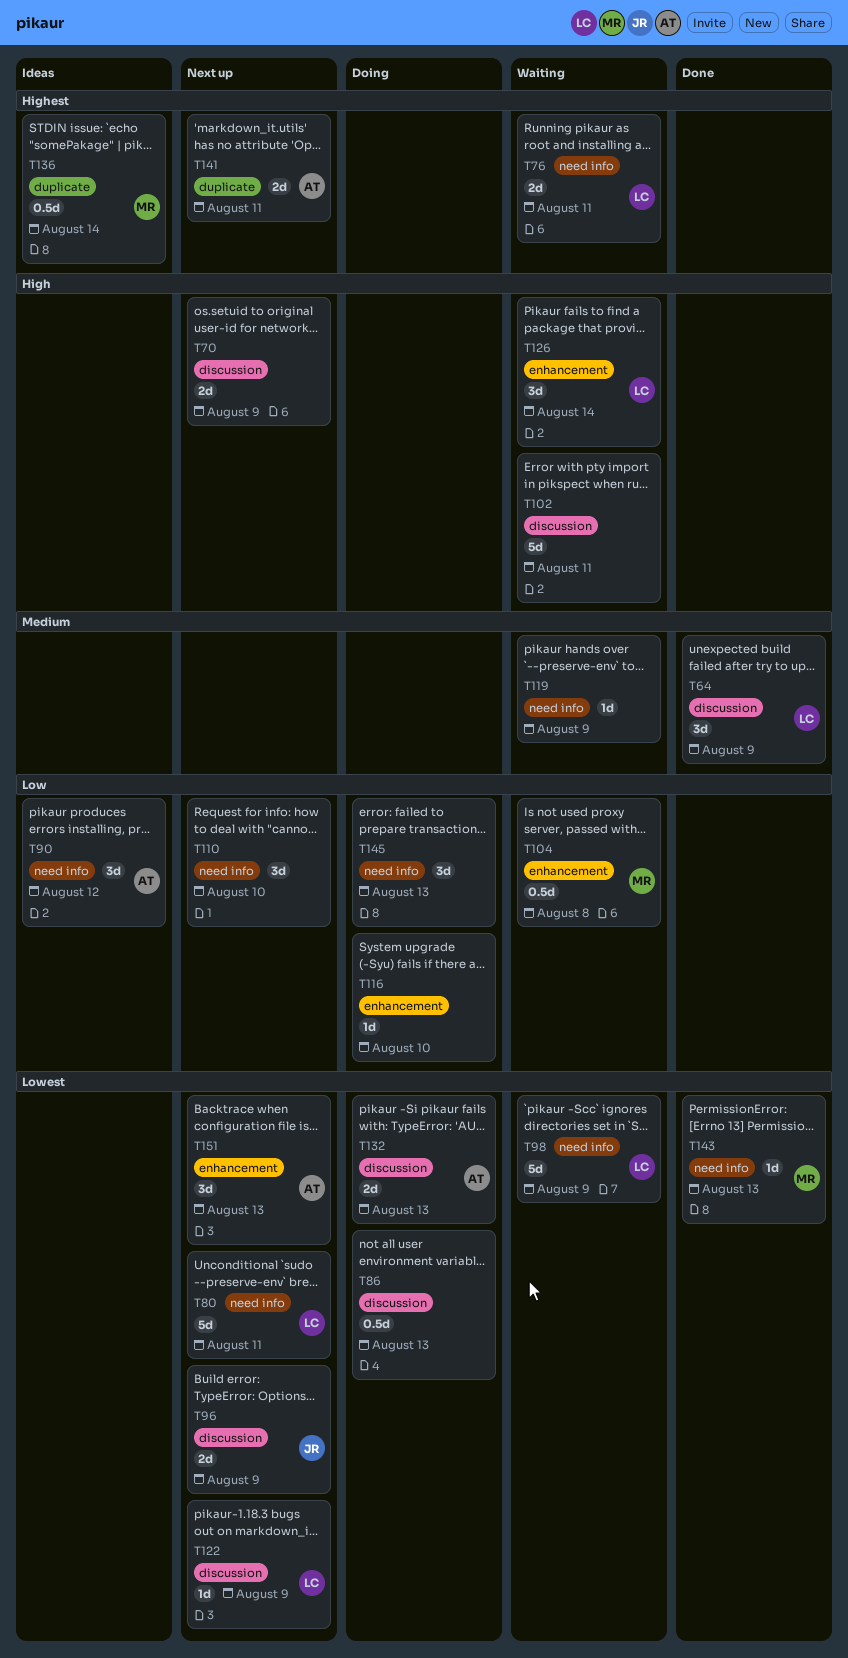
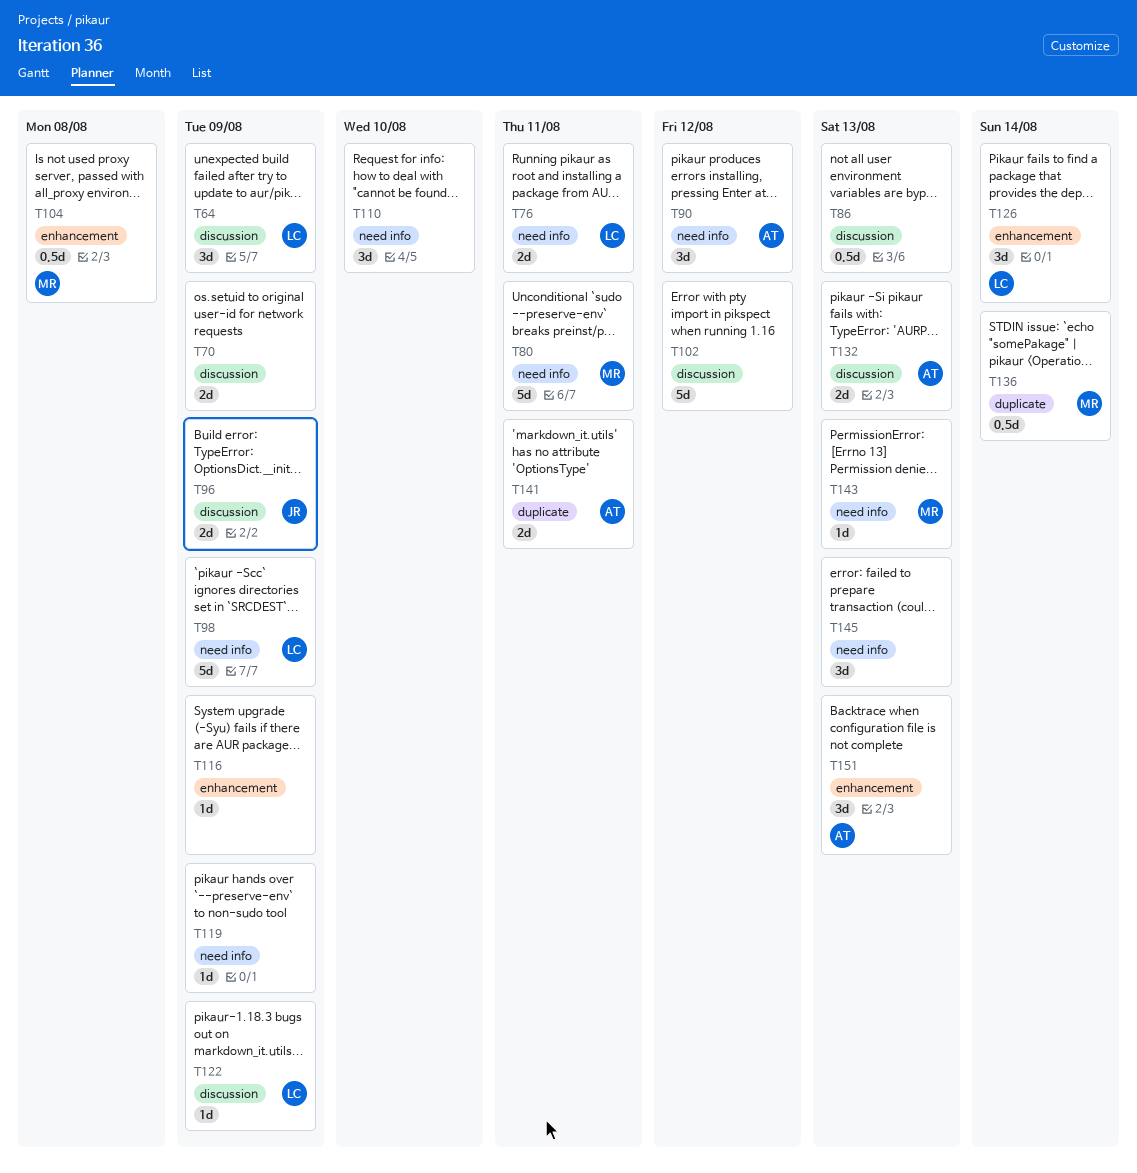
T80, owner: LC -> MR
T102, due: Aug 11 -> Aug 12
T116, due: Aug 10 -> Aug 9

